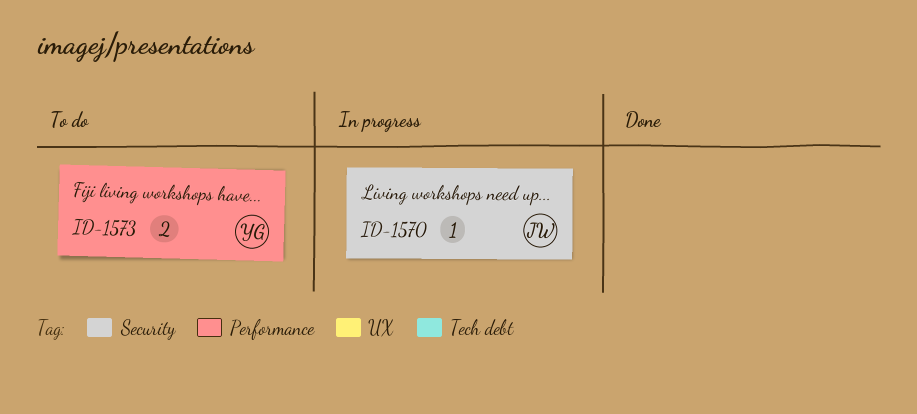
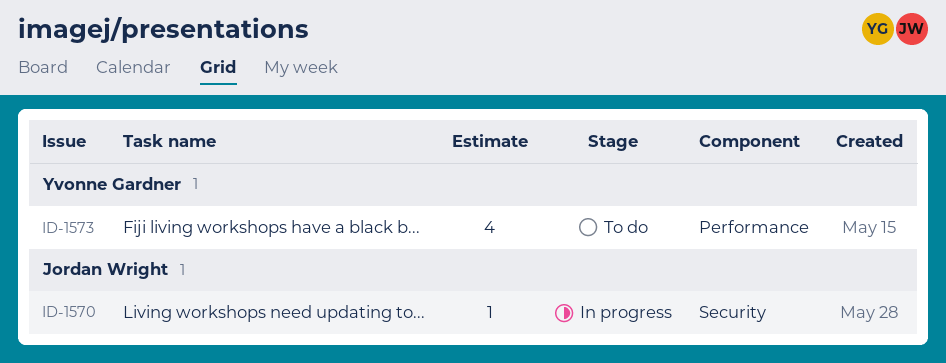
ID-1573, estimate: 2 -> 4

